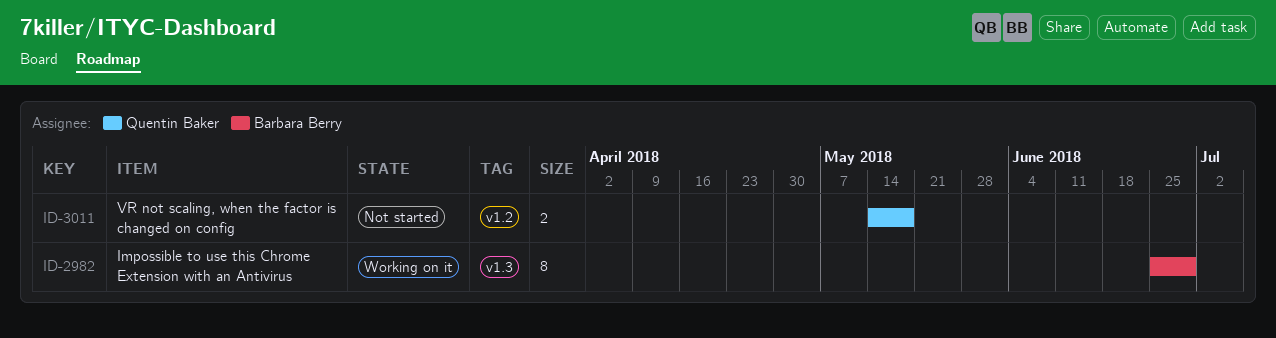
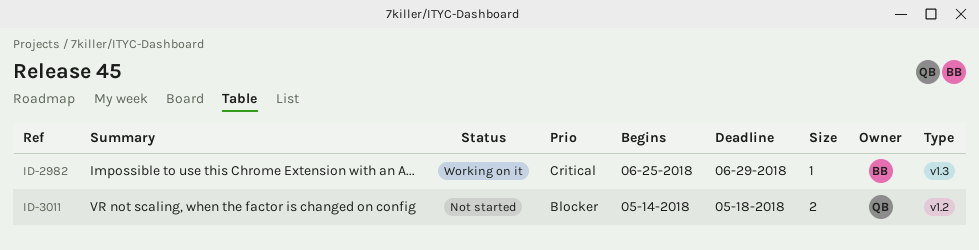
ID-2982, estimate: 8 -> 1

